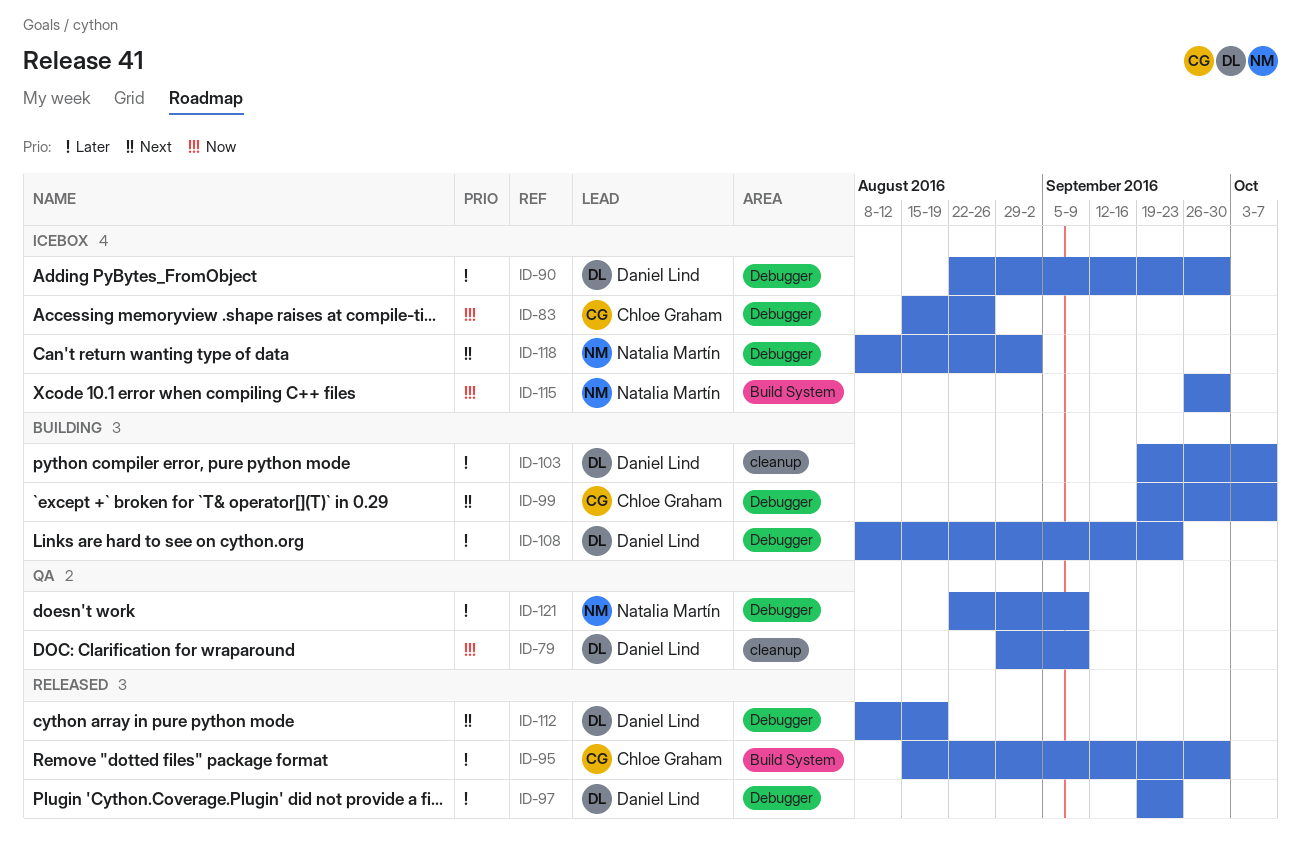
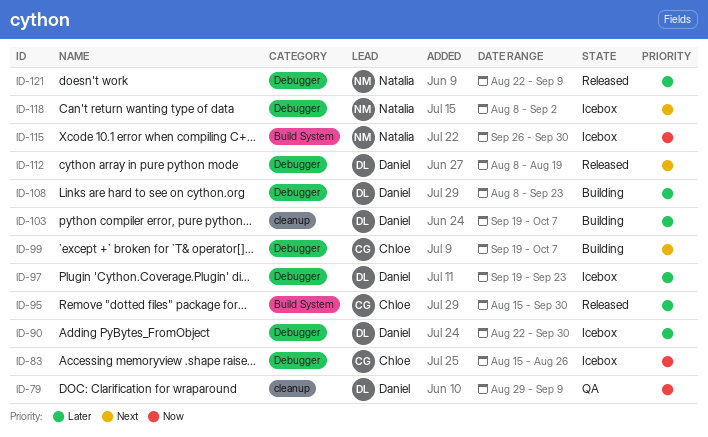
ID-97, status: Released -> Icebox
ID-121, status: QA -> Released

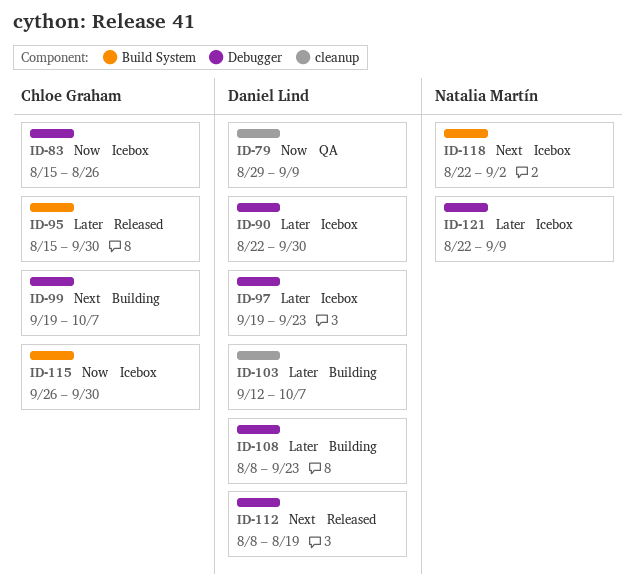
ID-103, start: Sep 19 -> Sep 12
ID-115, owner: Natalia Martín -> Chloe Graham
ID-118, label: Debugger -> Build System
ID-118, start: Aug 8 -> Aug 22
ID-121, status: Released -> Icebox

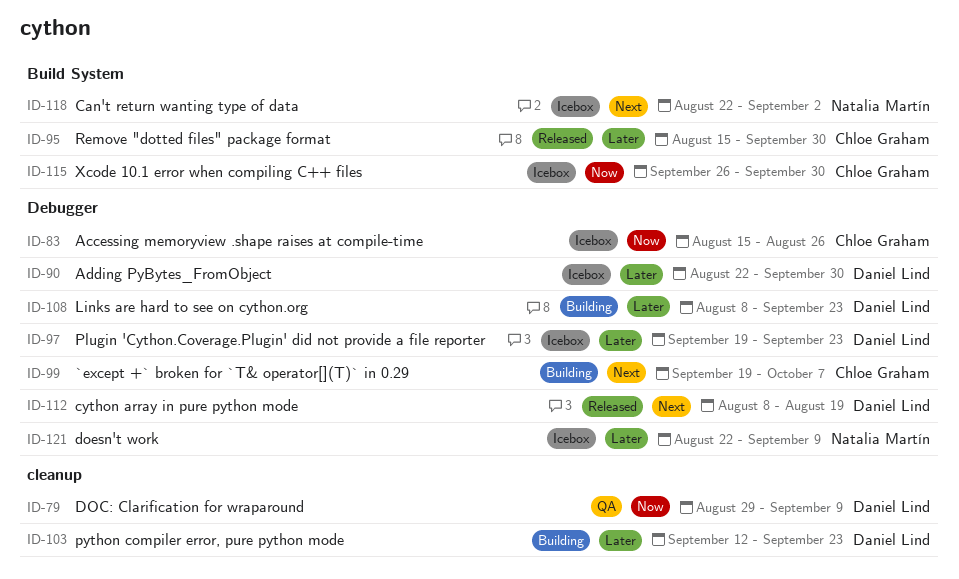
ID-103, due: Oct 7 -> Sep 23

